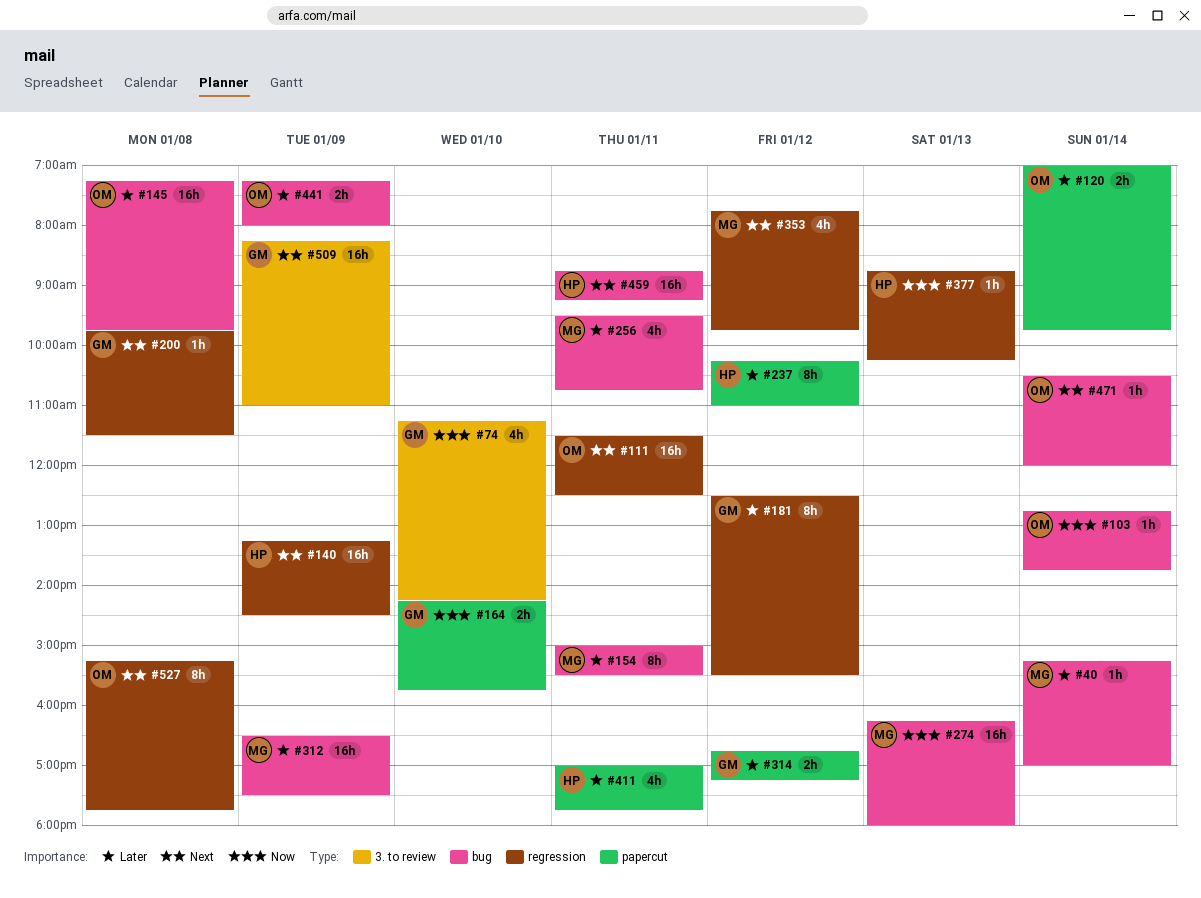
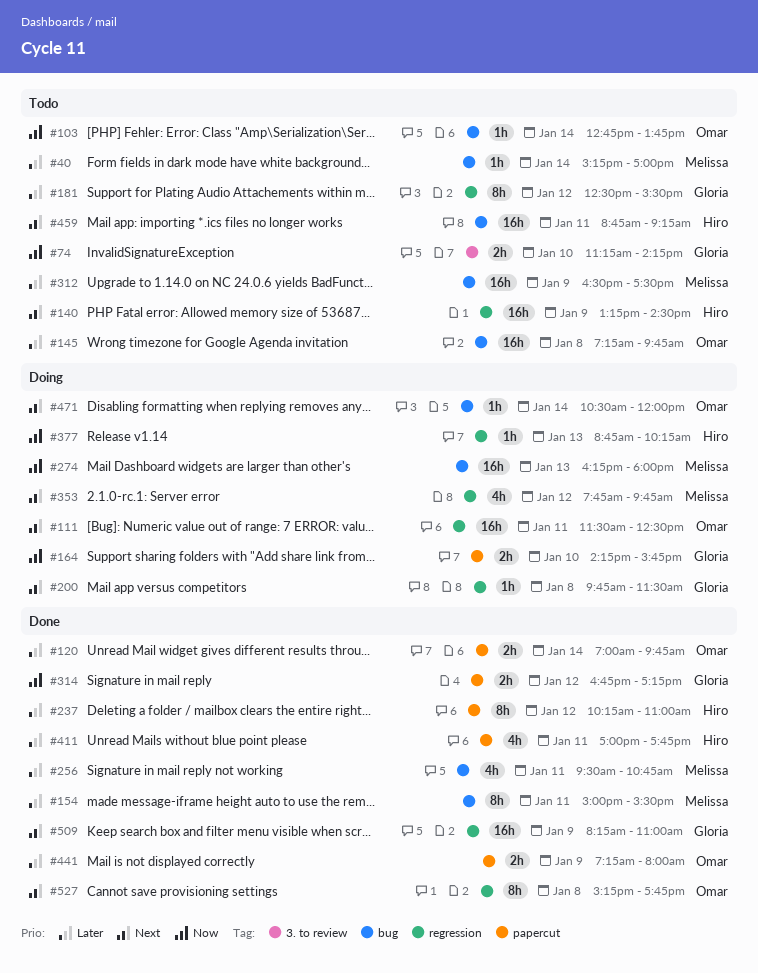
#74, estimate: 4h -> 2h
#314, priority: Later -> Now
#441, label: bug -> papercut
#509, label: 3. to review -> regression

